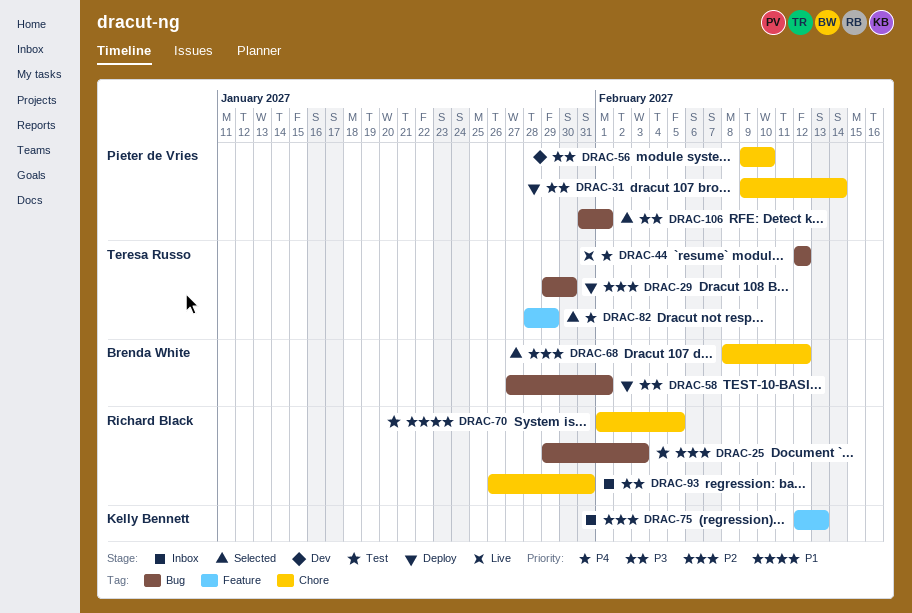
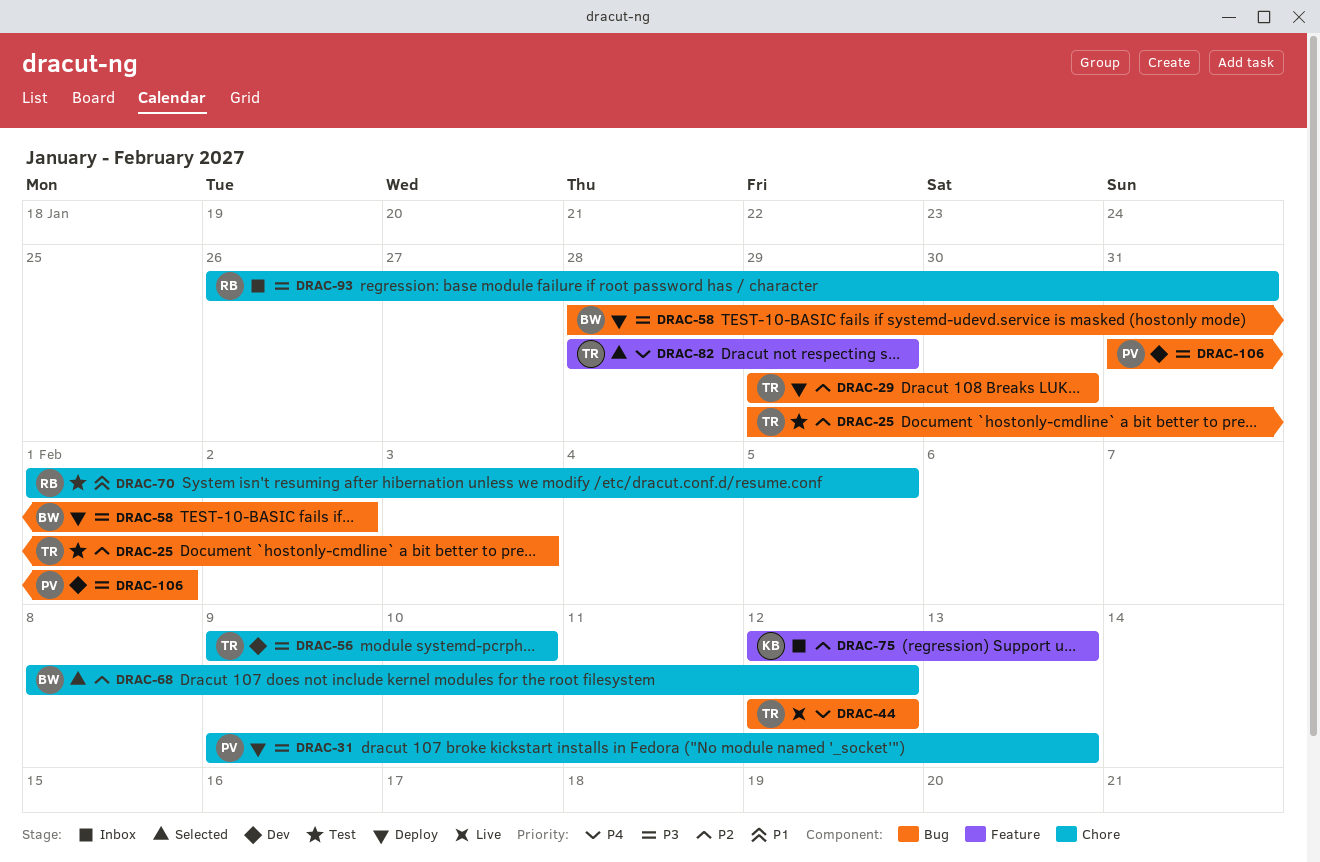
DRAC-25, owner: Richard Black -> Teresa Russo
DRAC-31, due: Feb 14 -> Feb 13
DRAC-56, owner: Pieter de Vries -> Teresa Russo
DRAC-58, start: Jan 27 -> Jan 28
DRAC-58, due: Feb 1 -> Feb 2
DRAC-106, status: Selected -> Dev

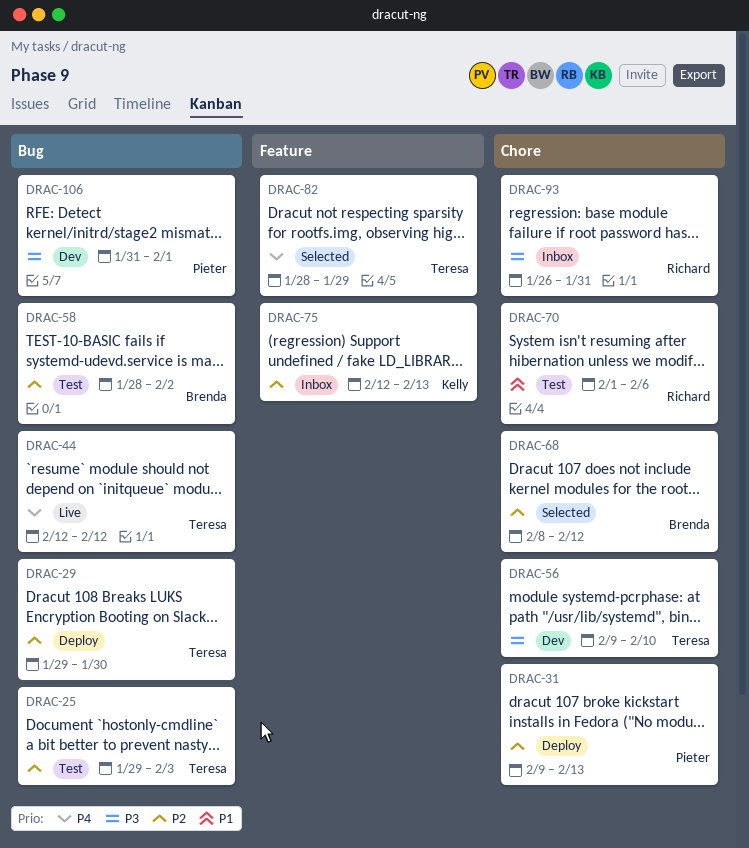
DRAC-31, priority: P3 -> P2
DRAC-58, status: Deploy -> Test
DRAC-58, priority: P3 -> P2
DRAC-70, due: Feb 5 -> Feb 6

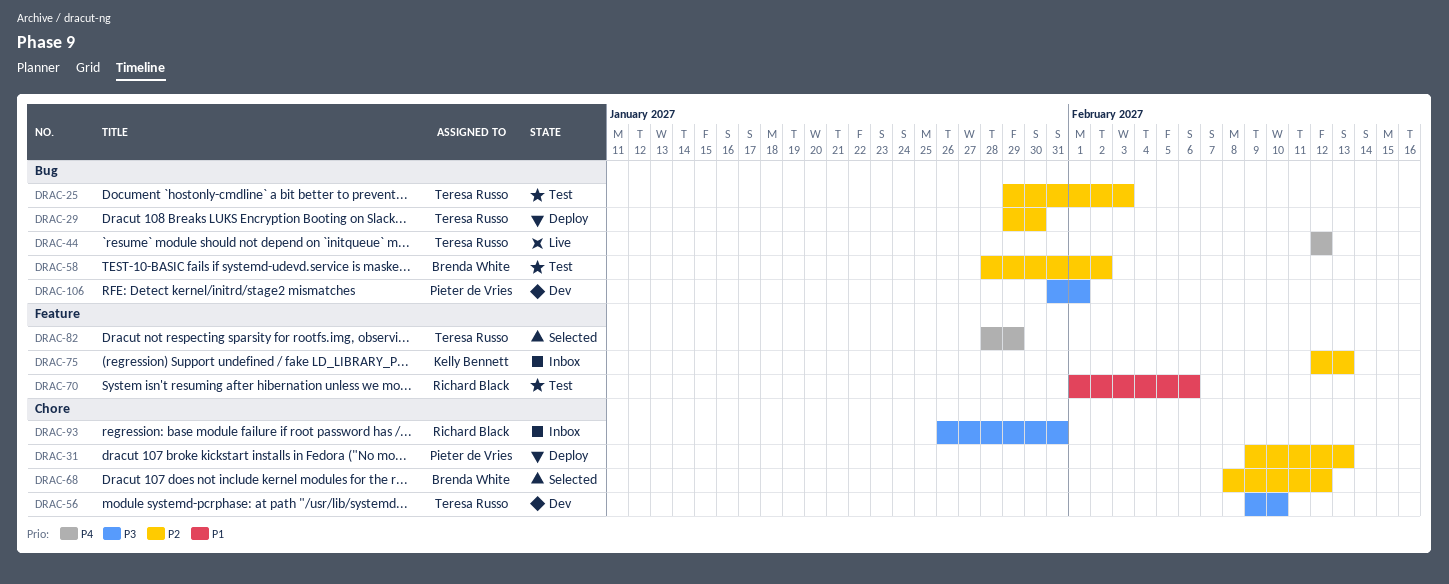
DRAC-70, label: Chore -> Feature

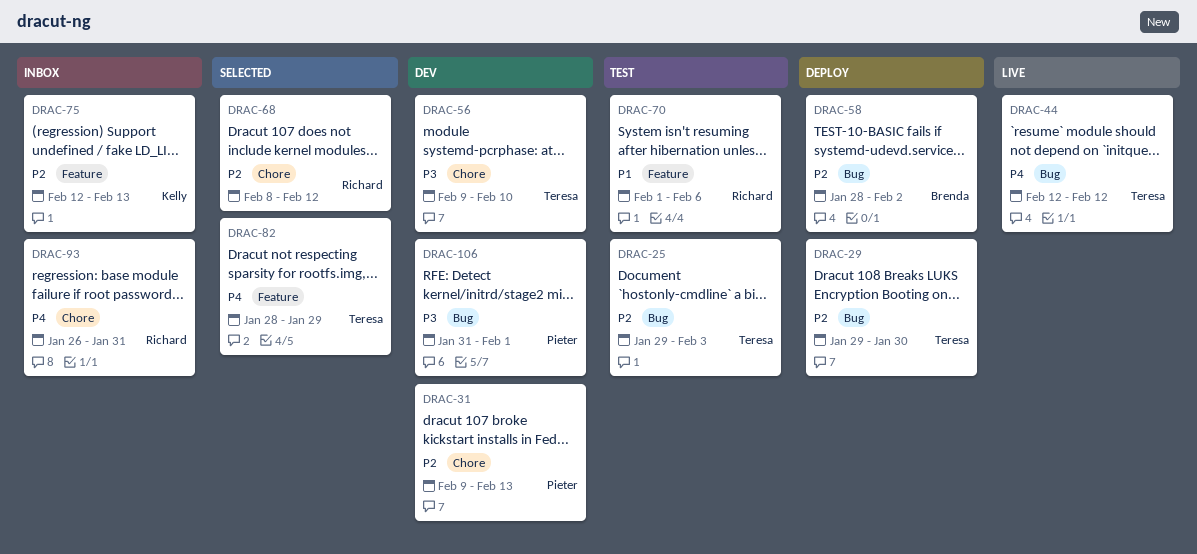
DRAC-31, status: Deploy -> Dev
DRAC-58, status: Test -> Deploy
DRAC-68, owner: Brenda White -> Richard Black
DRAC-93, priority: P3 -> P4

